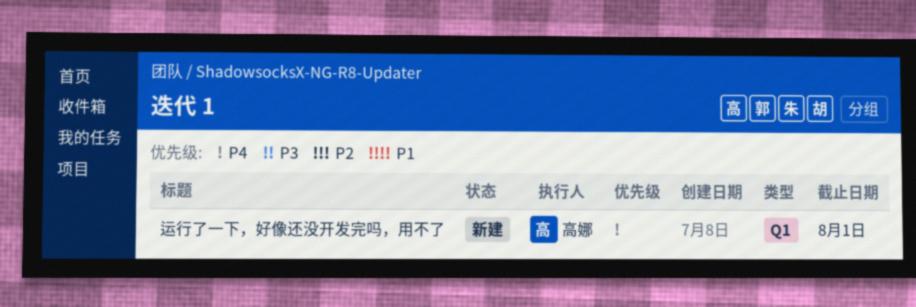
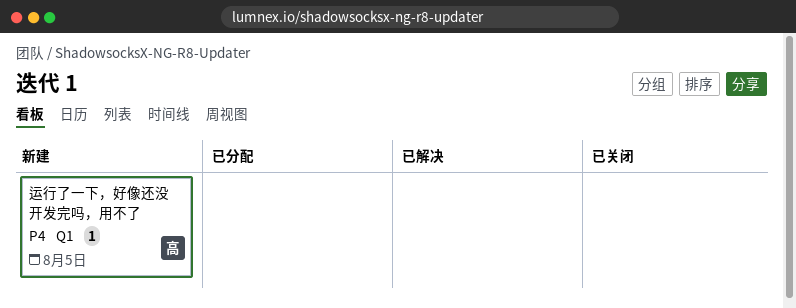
运行了一下，好像还没开发完吗，用不了, due: Aug 1 -> Aug 5

